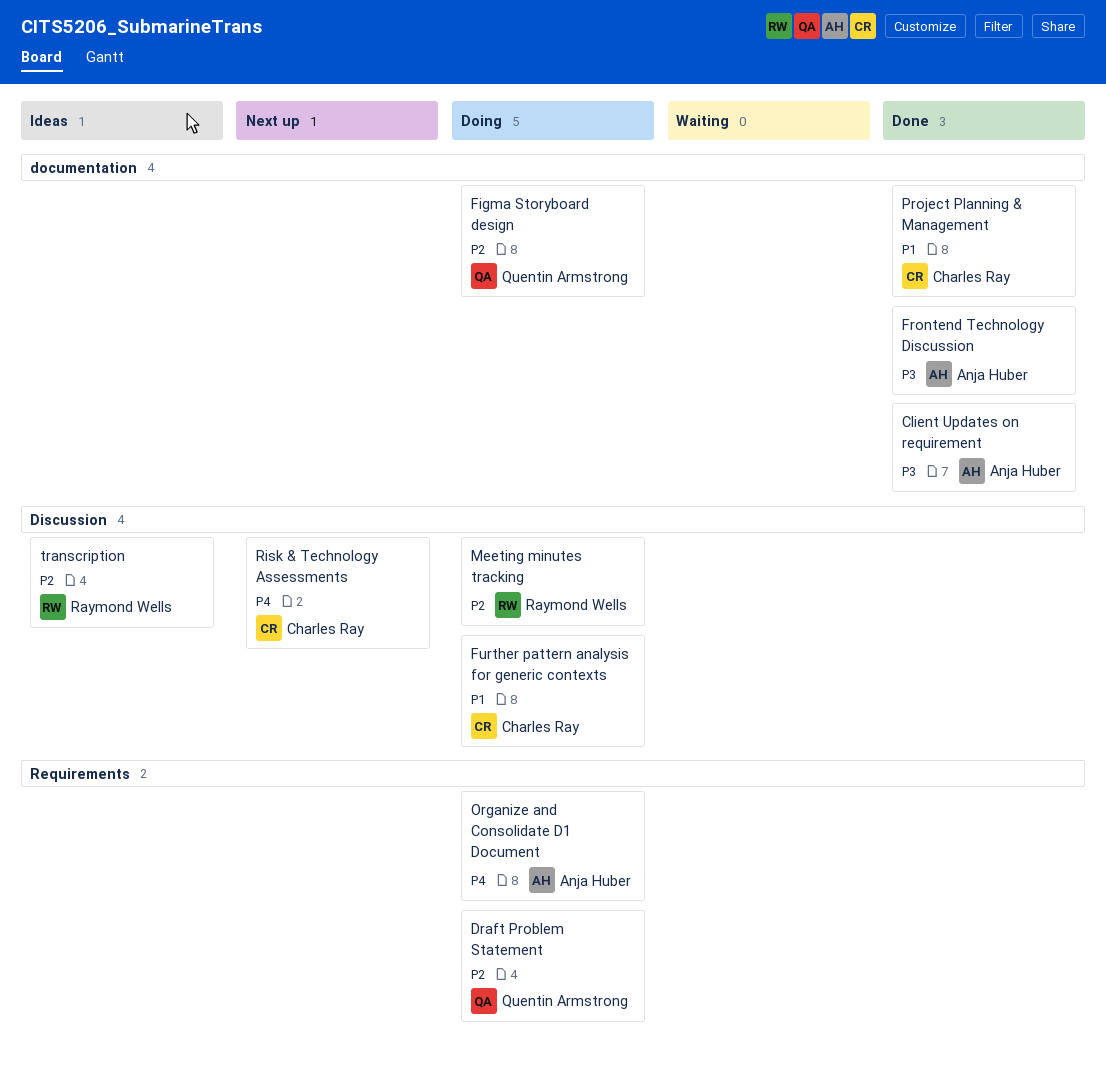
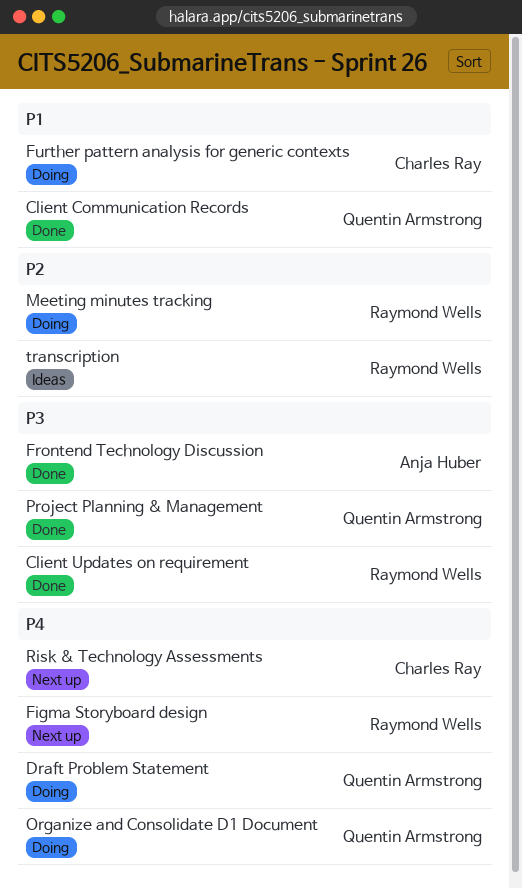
Client Communication Records: none -> present
Client Updates on requirement, owner: Anja Huber -> Raymond Wells
Draft Problem Statement, priority: P2 -> P4
Figma Storyboard design, status: Doing -> Next up
Figma Storyboard design, owner: Quentin Armstrong -> Raymond Wells
Figma Storyboard design, priority: P2 -> P4
Organize and Consolidate D1 Document, owner: Anja Huber -> Quentin Armstrong
Project Planning & Management, owner: Charles Ray -> Quentin Armstrong
Project Planning & Management, priority: P1 -> P3

